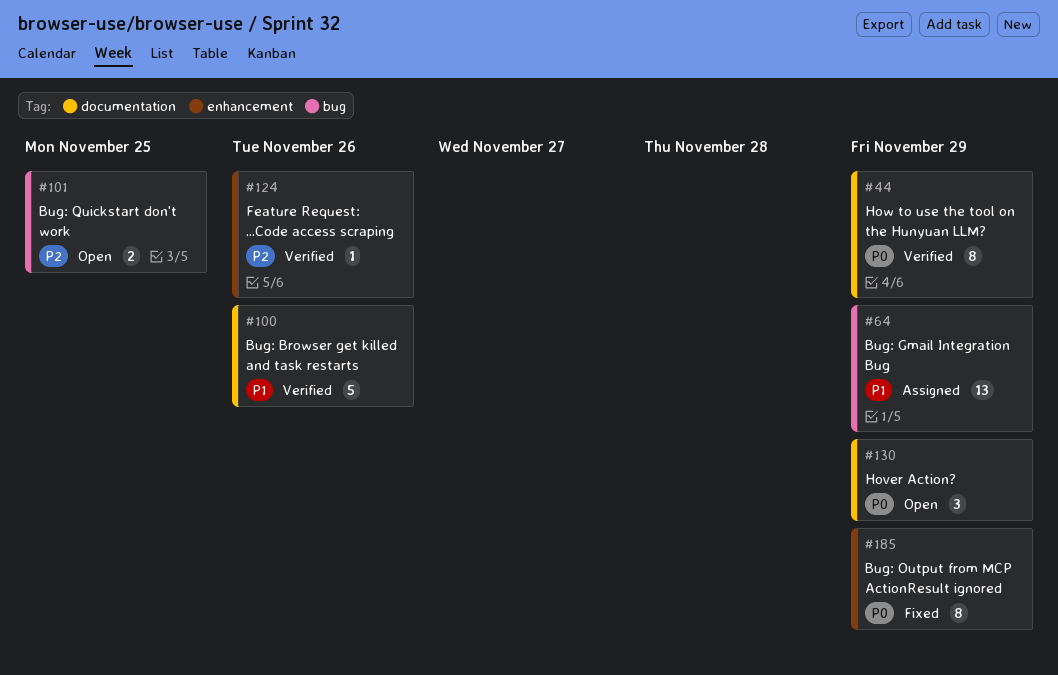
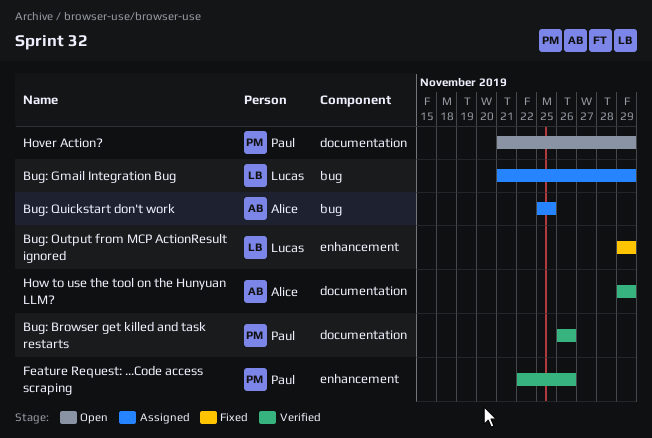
Bug: Quickstart don't work, status: Open -> Assigned

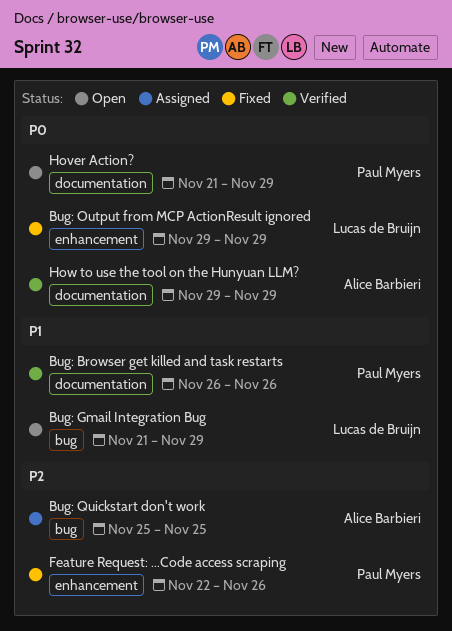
Bug: Gmail Integration Bug, status: Assigned -> Open
Feature Request: ...Code access scraping, status: Verified -> Fixed

